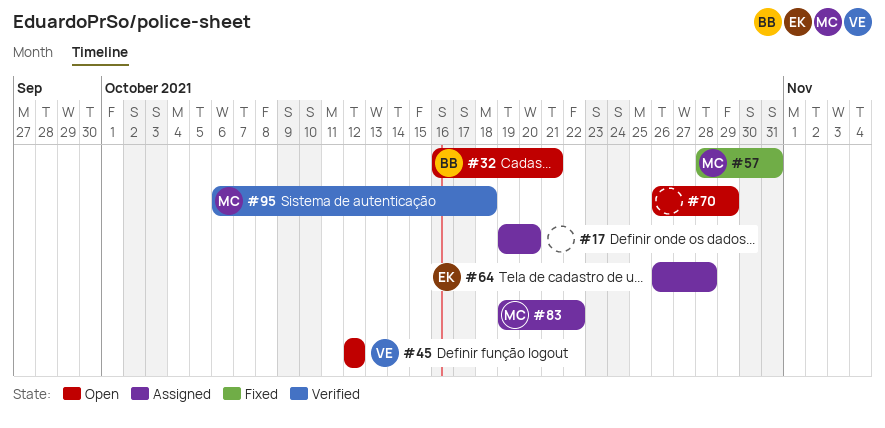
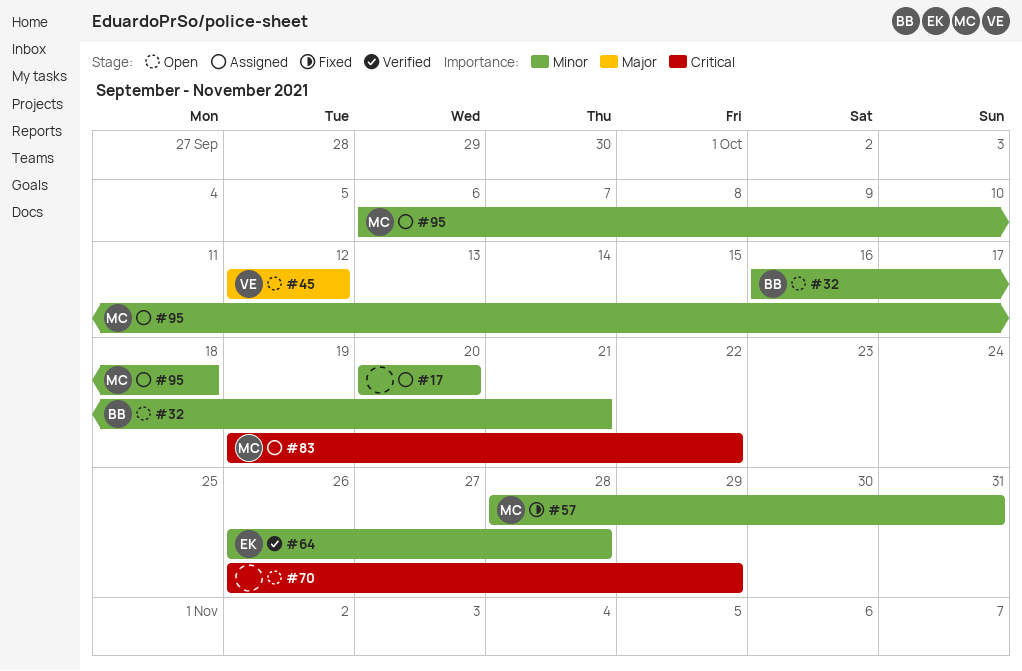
#17, start: Oct 19 -> Oct 20
#64, status: Assigned -> Verified
#95, status: Verified -> Assigned

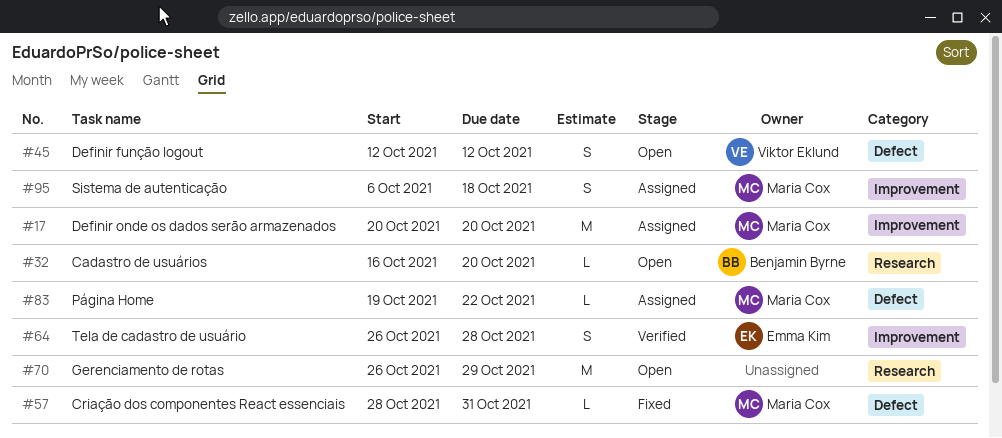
#17, owner: none -> Maria Cox
#32, due: Oct 21 -> Oct 20

